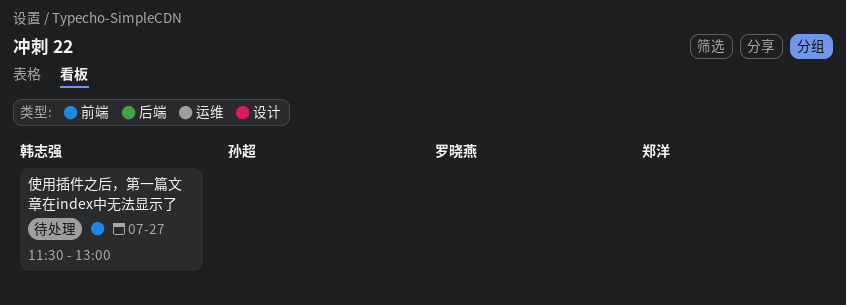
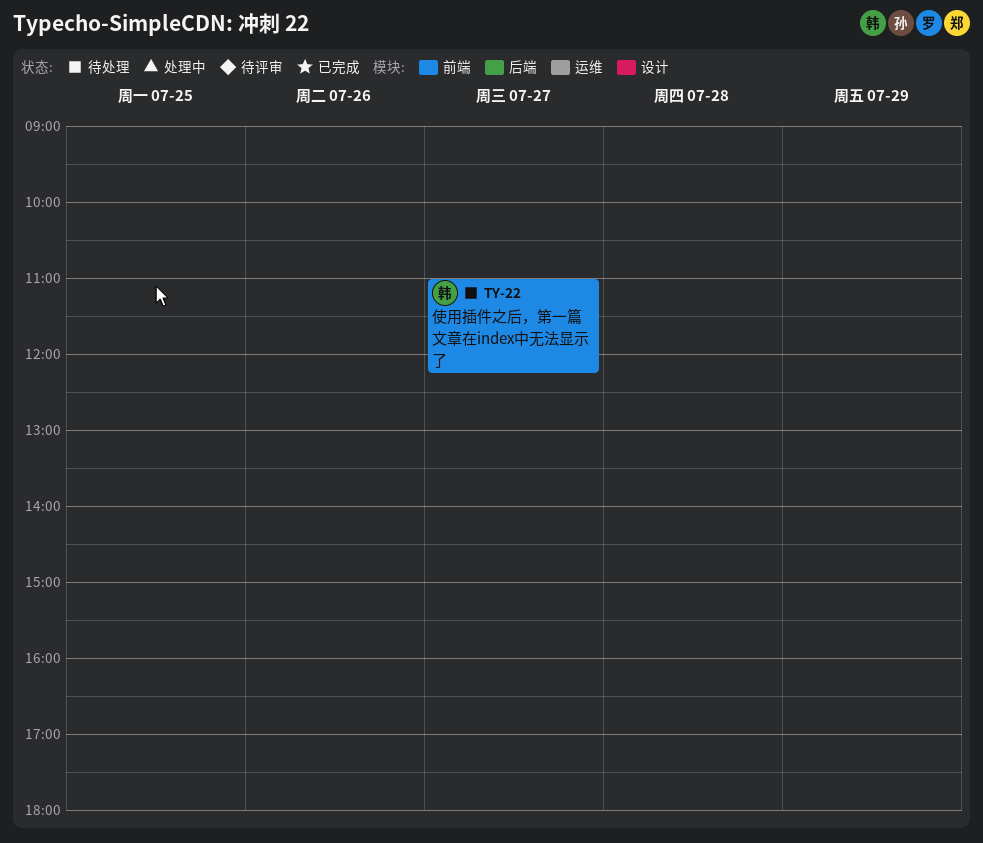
使用插件之后，第一篇文章在index中无法显示了, begins: 11:30 -> 11:00
使用插件之后，第一篇文章在index中无法显示了, ends: 13:00 -> 12:15

